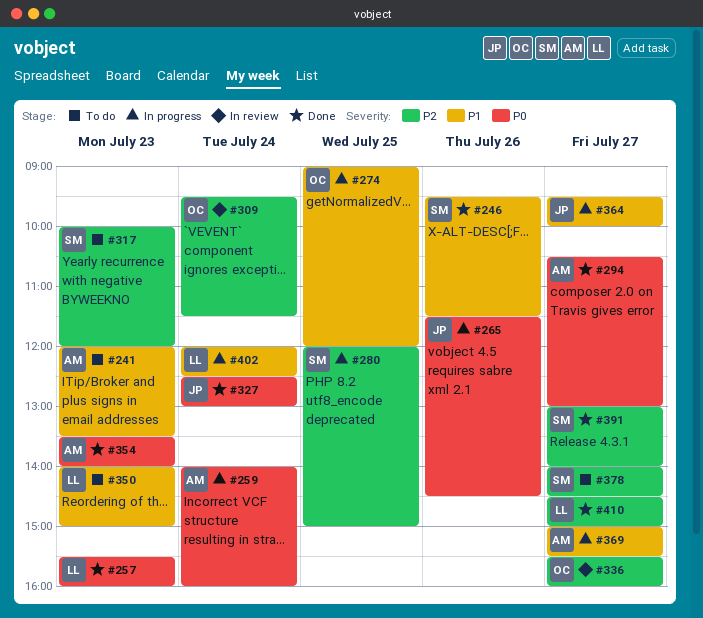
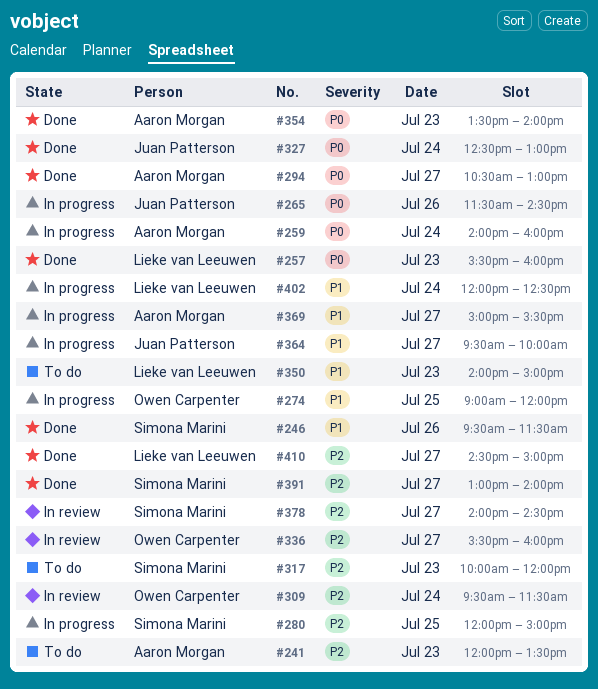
#241, priority: P1 -> P2
#378, status: To do -> In review

